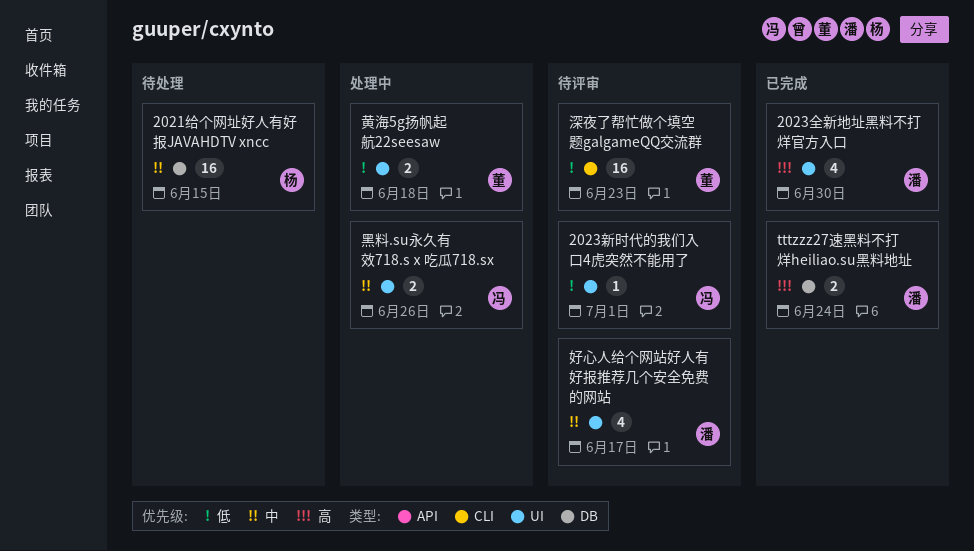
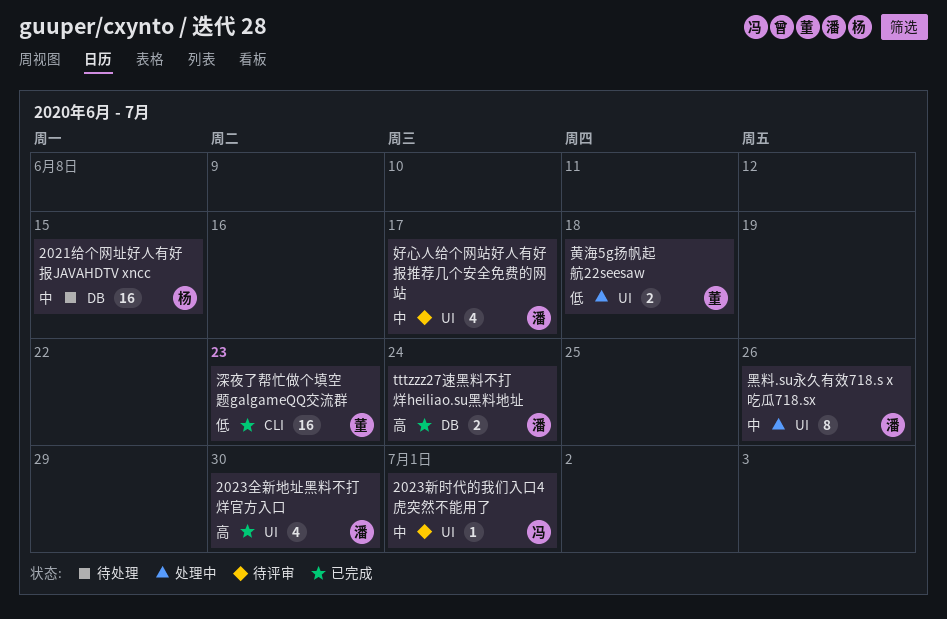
2023新时代的我们入口4虎突然不能用了, priority: 低 -> 中
深夜了帮忙做个填空题galgameQQ交流群, status: 待评审 -> 已完成
黑料.su永久有效718.sⅹ吃瓜718.sx, owner: 冯 -> 潘
黑料.su永久有效718.sⅹ吃瓜718.sx, estimate: 2 -> 8

